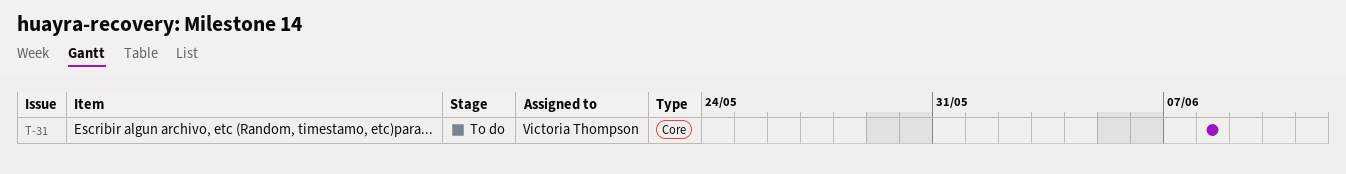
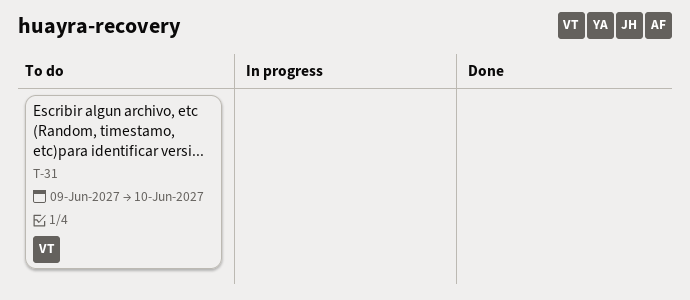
T-31, start: Jun 8 -> Jun 9
T-31, due: Jun 8 -> Jun 10

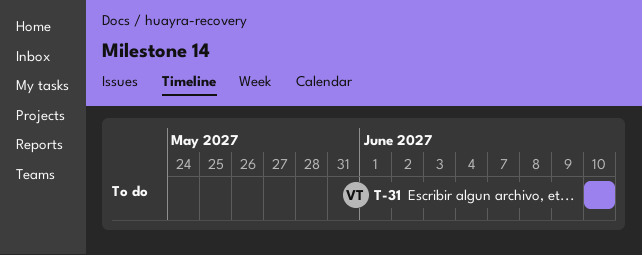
T-31, start: Jun 9 -> Jun 10

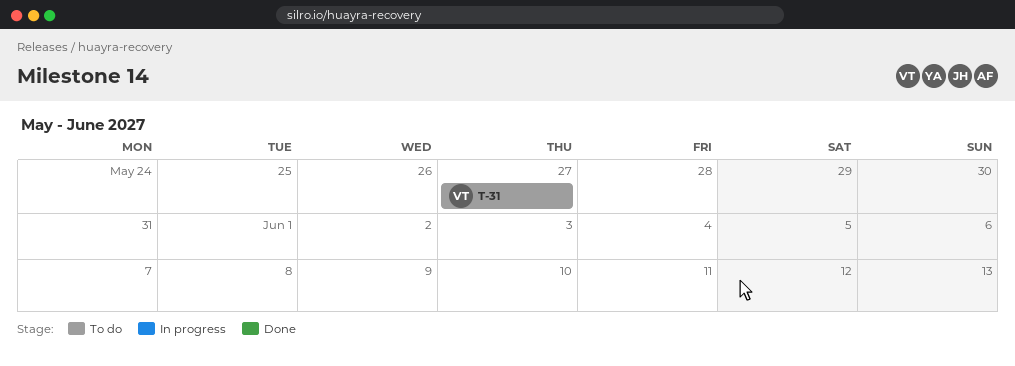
T-31, start: Jun 10 -> May 27
T-31, due: Jun 10 -> May 27

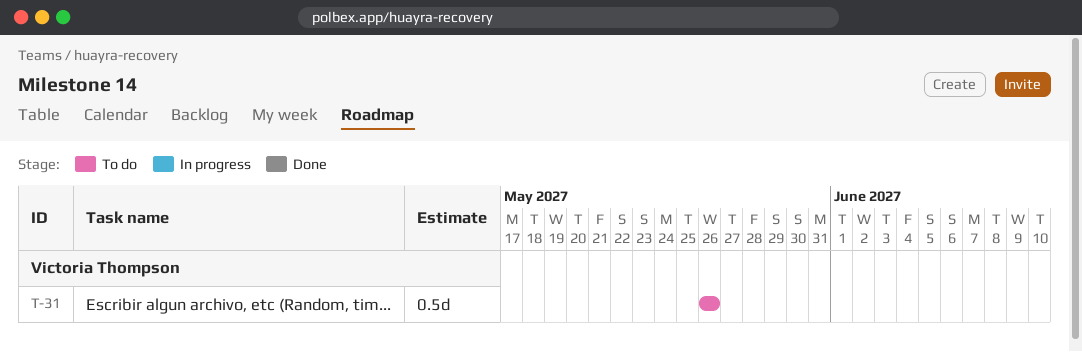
T-31, start: May 27 -> May 26
T-31, due: May 27 -> May 26

